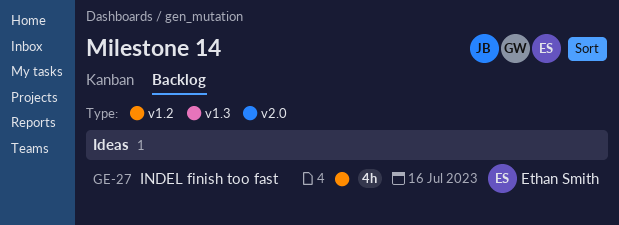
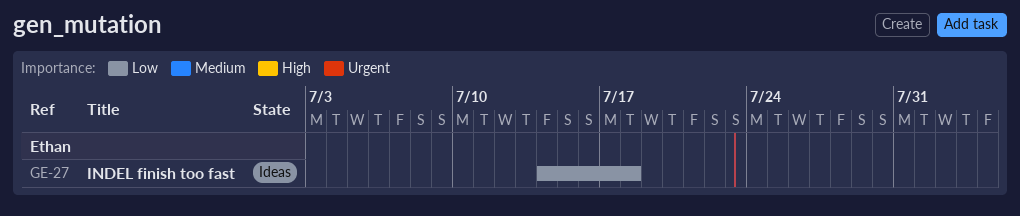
GE-27, due: Jul 16 -> Jul 18

